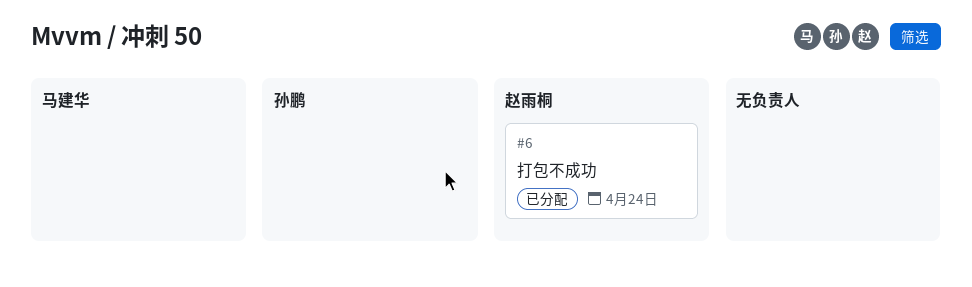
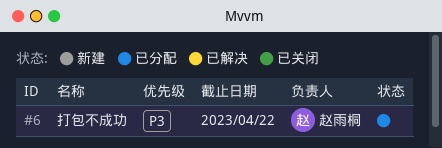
#6, due: Apr 24 -> Apr 22

